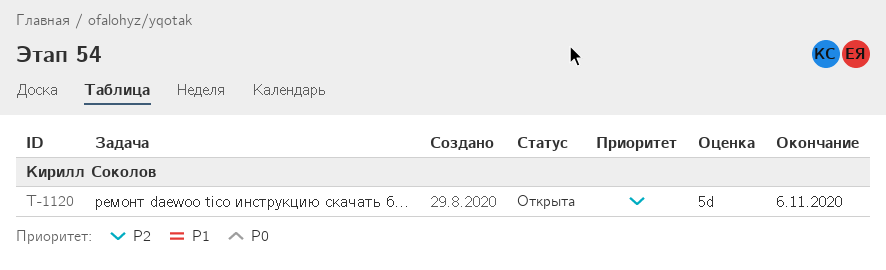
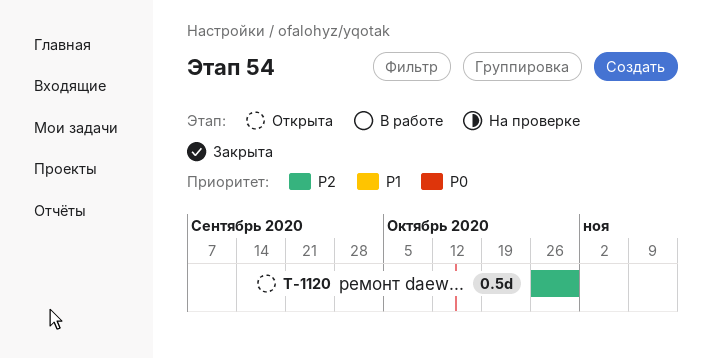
T-1120, estimate: 5d -> 0.5d
T-1120, due: Nov 6 -> Oct 30

